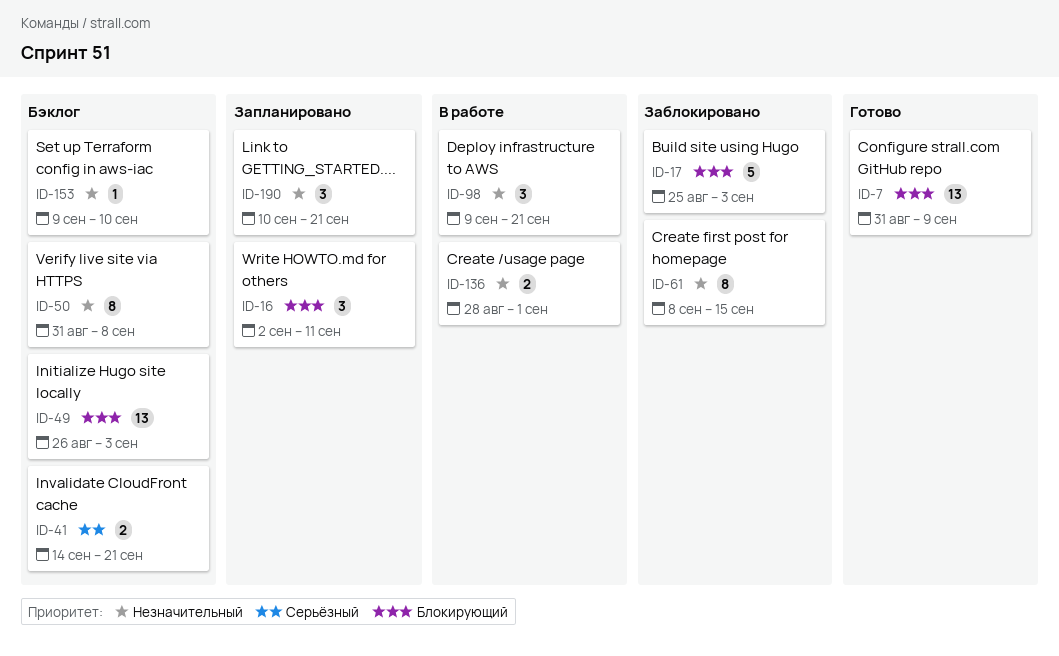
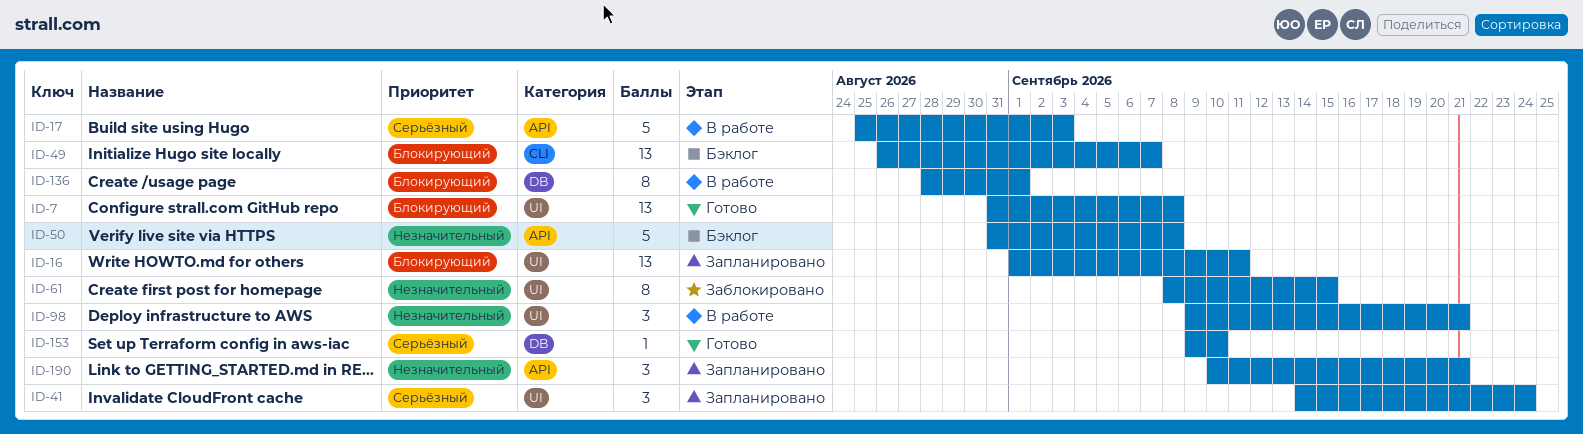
ID-7, due: Sep 9 -> Sep 8
ID-16, estimate: 3 -> 13
ID-16, start: Sep 2 -> Sep 1
ID-17, status: Заблокировано -> В работе
ID-17, priority: Блокирующий -> Серьёзный
ID-41, status: Бэклог -> Запланировано
ID-41, estimate: 2 -> 3
ID-41, due: Sep 21 -> Sep 24
ID-49, due: Sep 3 -> Sep 7
ID-50, estimate: 8 -> 5
ID-136, priority: Незначительный -> Блокирующий
ID-136, estimate: 2 -> 8
ID-153, status: Бэклог -> Готово
ID-153, priority: Незначительный -> Серьёзный

